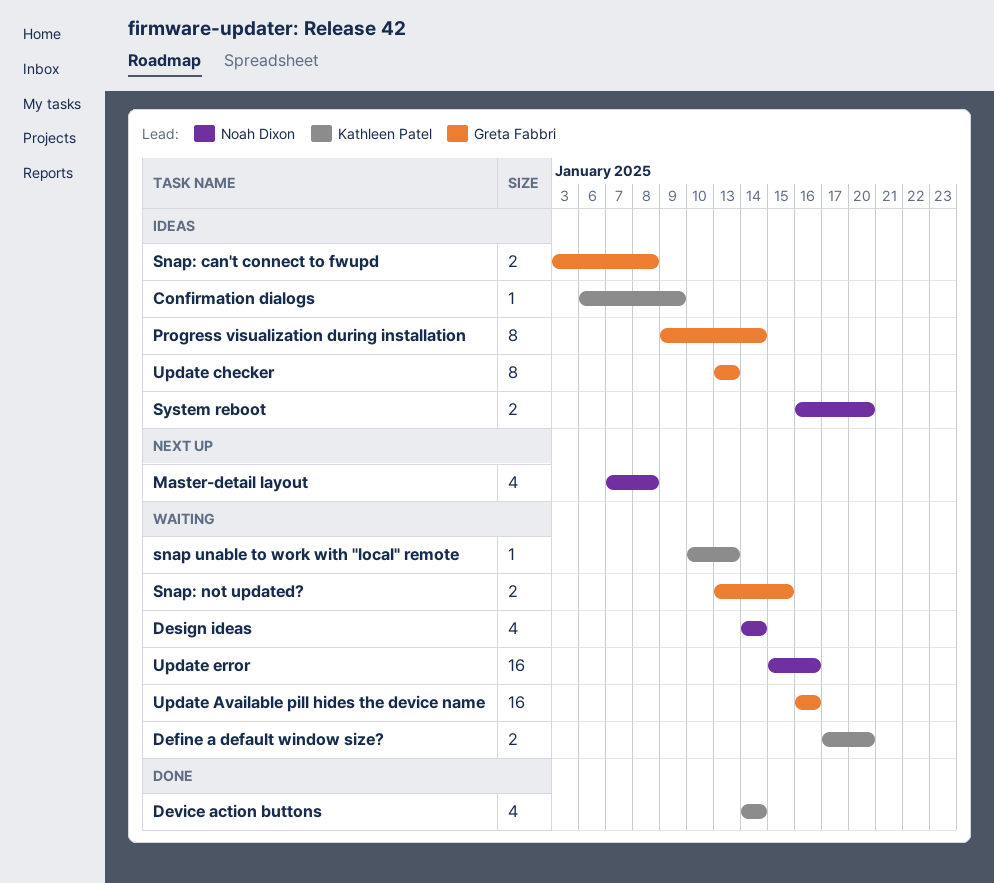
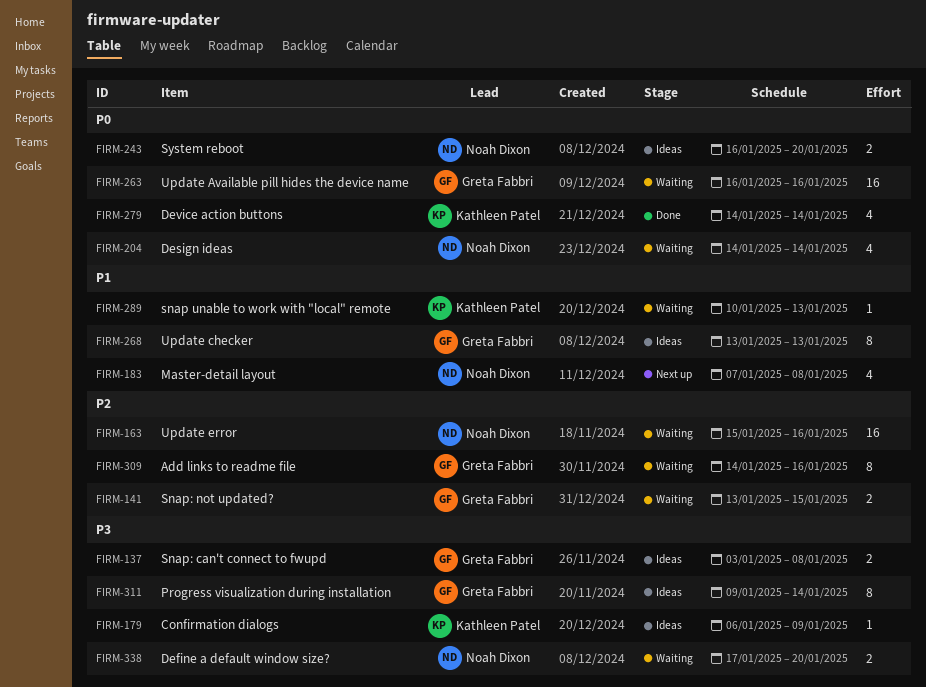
Add links to readme file: none -> present
Define a default window size?, owner: Kathleen Patel -> Noah Dixon

